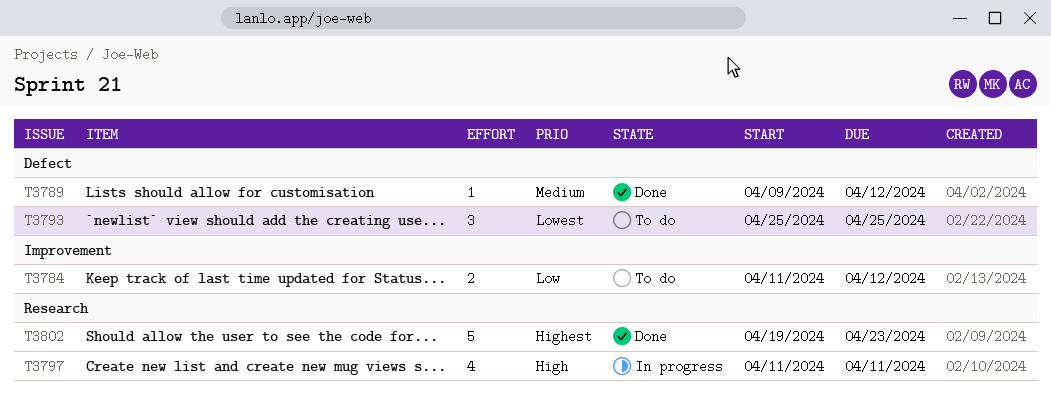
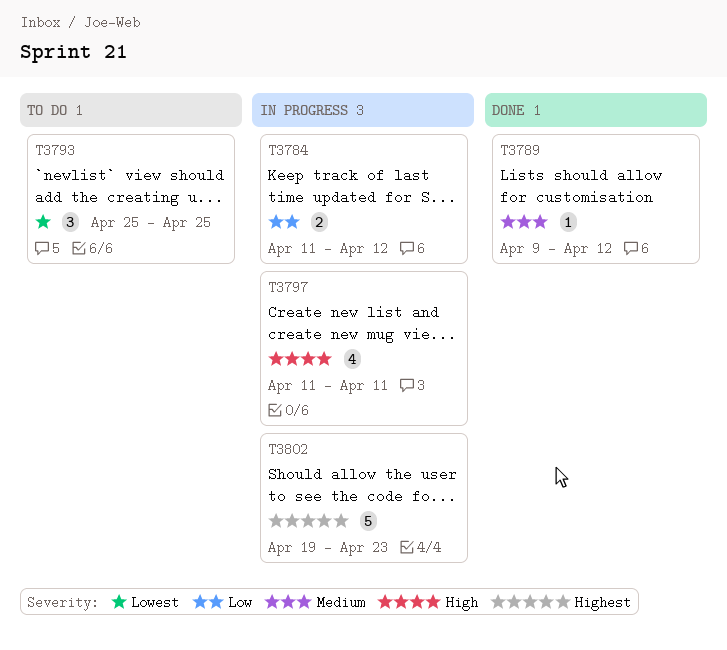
T3784, status: To do -> In progress
T3802, status: Done -> In progress

